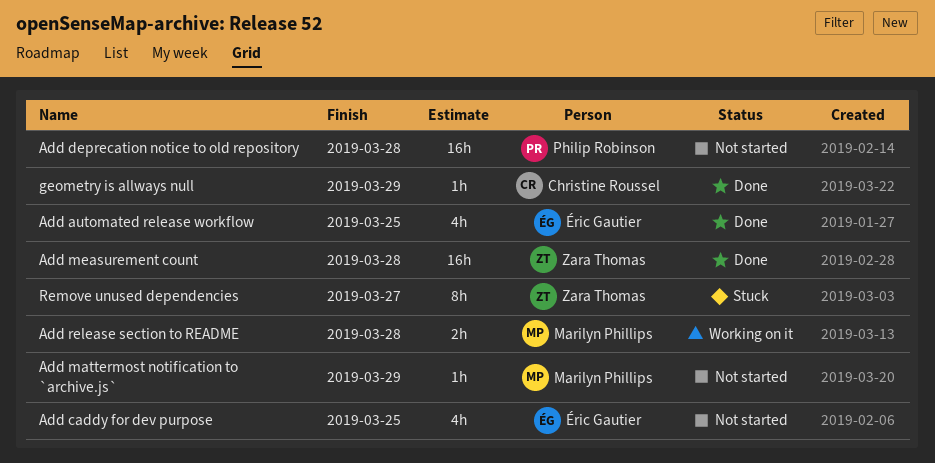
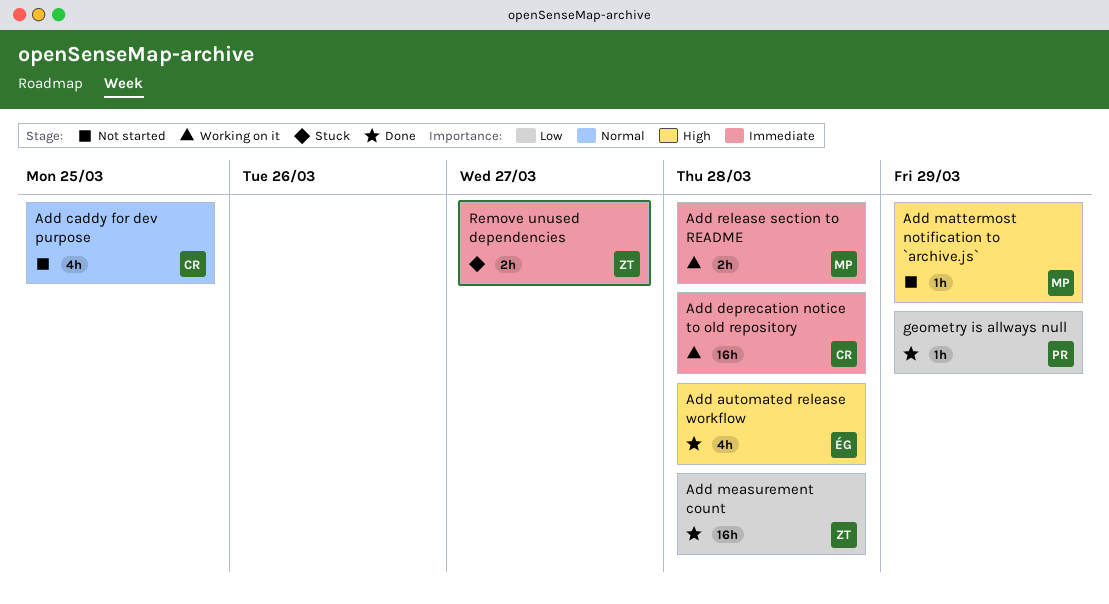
Add automated release workflow, due: Mar 25 -> Mar 28
Add caddy for dev purpose, owner: Éric Gautier -> Christine Roussel
Add deprecation notice to old repository, status: Not started -> Working on it
Add deprecation notice to old repository, owner: Philip Robinson -> Christine Roussel
geometry is allways null, owner: Christine Roussel -> Philip Robinson
Remove unused dependencies, estimate: 8h -> 2h

